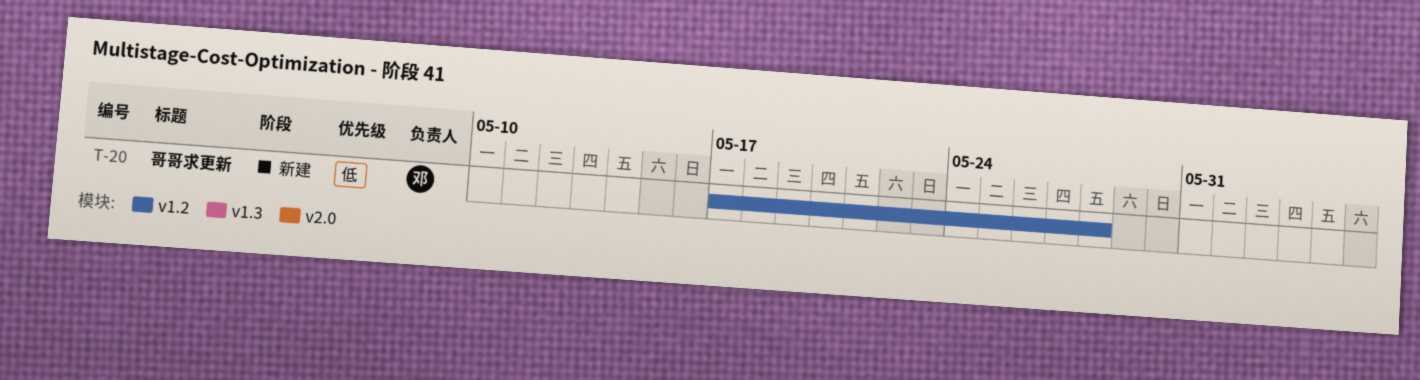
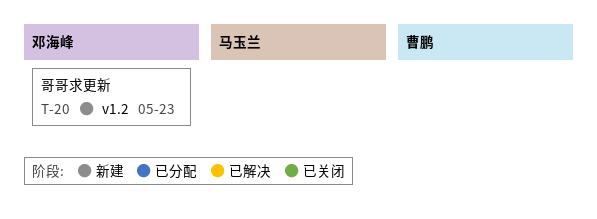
T-20, due: May 28 -> May 23

